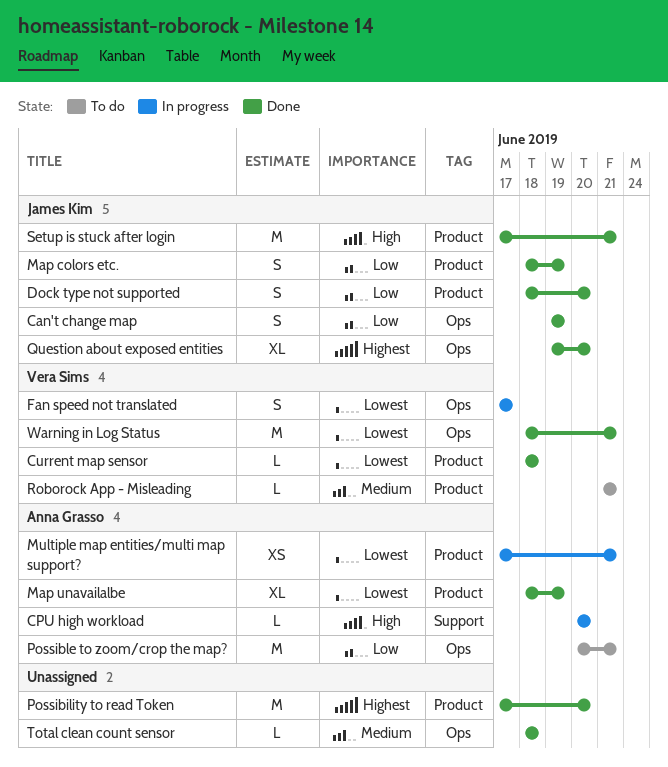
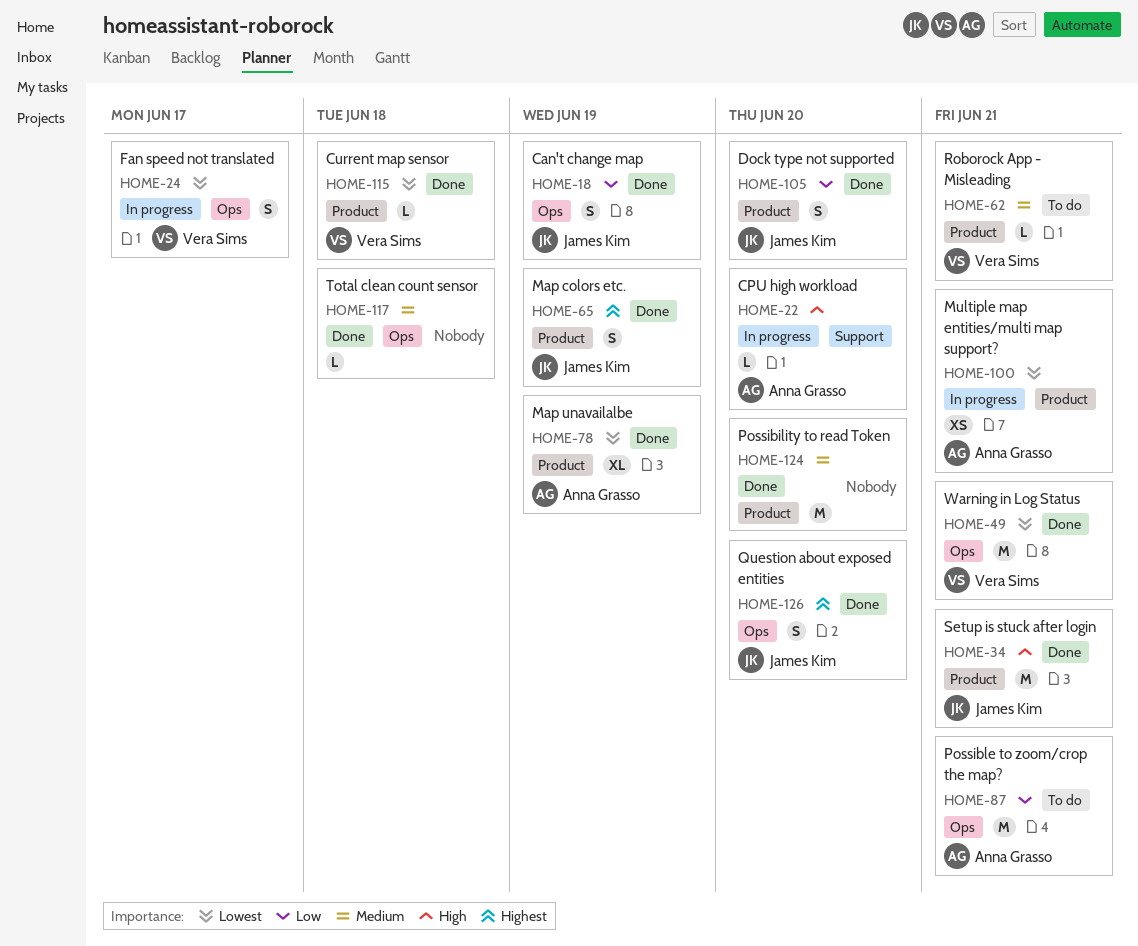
Map colors etc., priority: Low -> Highest
Possibility to read Token, priority: Highest -> Medium
Question about exposed entities, estimate: XL -> S

